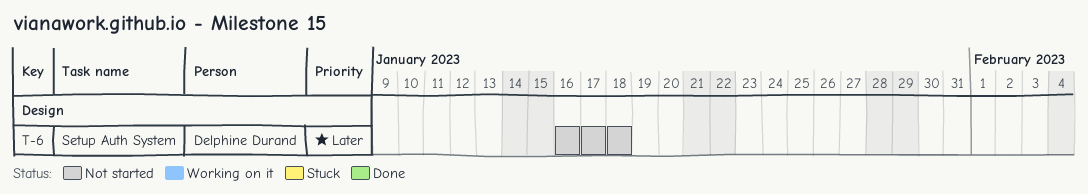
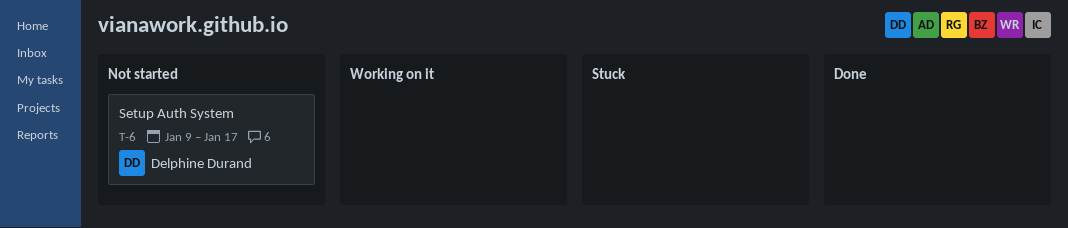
T-6, start: Jan 16 -> Jan 9
T-6, due: Jan 18 -> Jan 17

